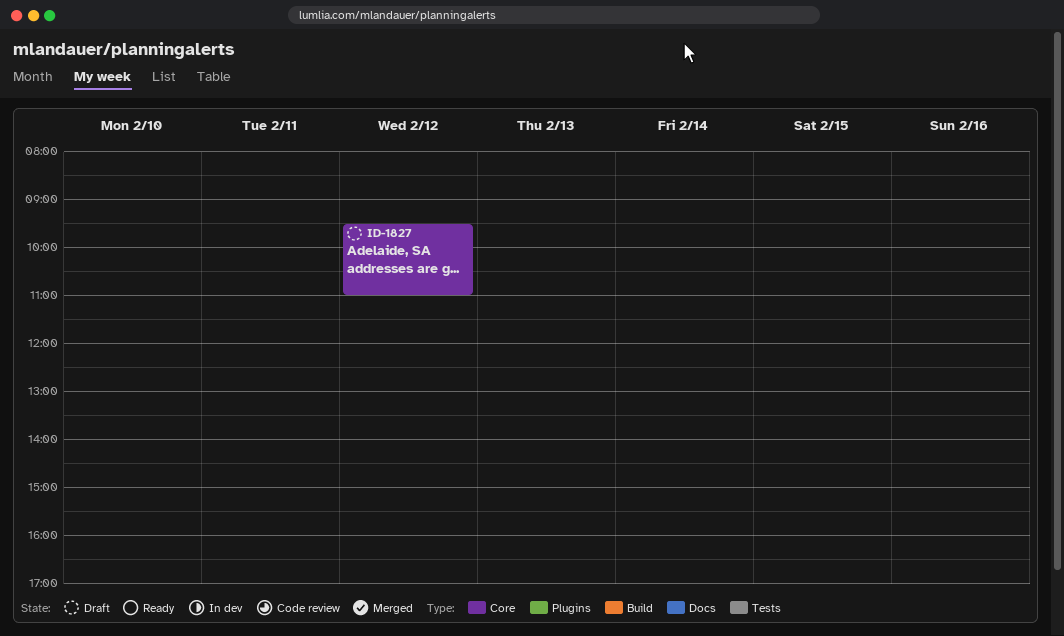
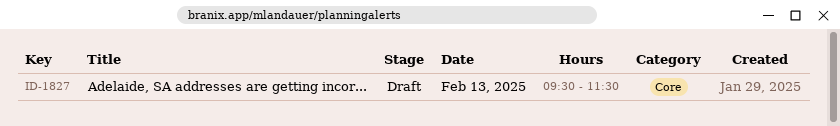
ID-1827, day: Feb 12 -> Feb 13
ID-1827, ends: 11:00 -> 11:30

